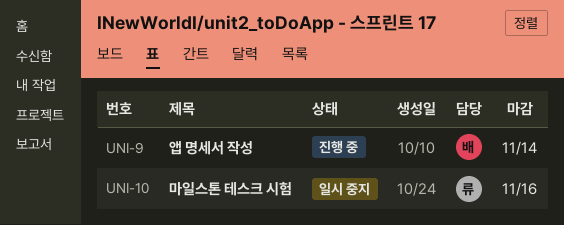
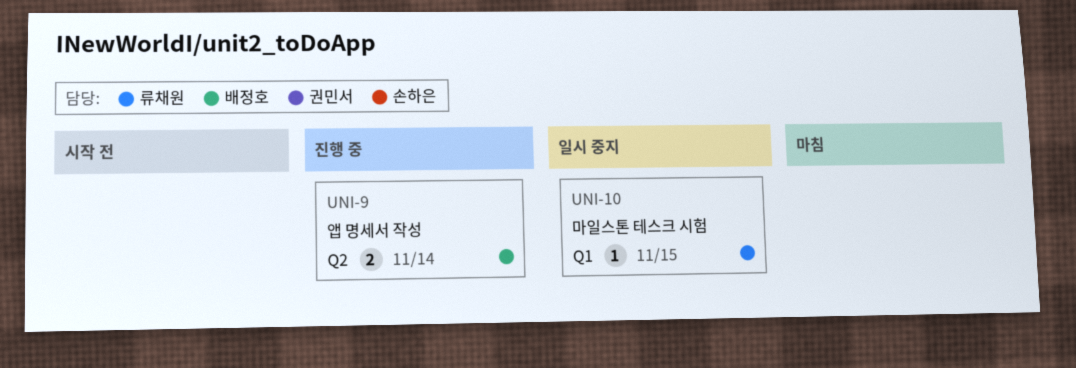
UNI-10, due: Nov 16 -> Nov 15

